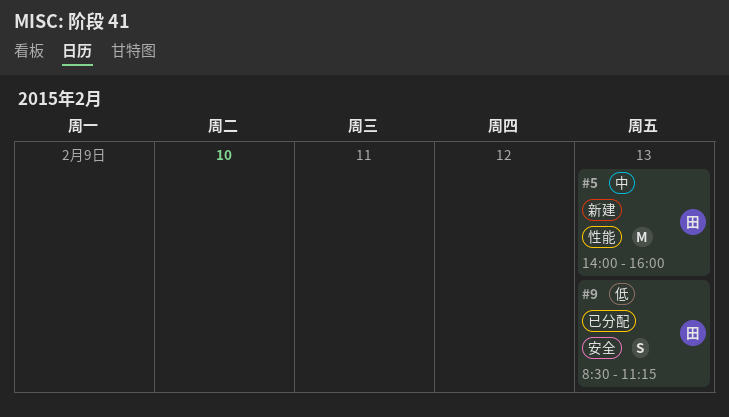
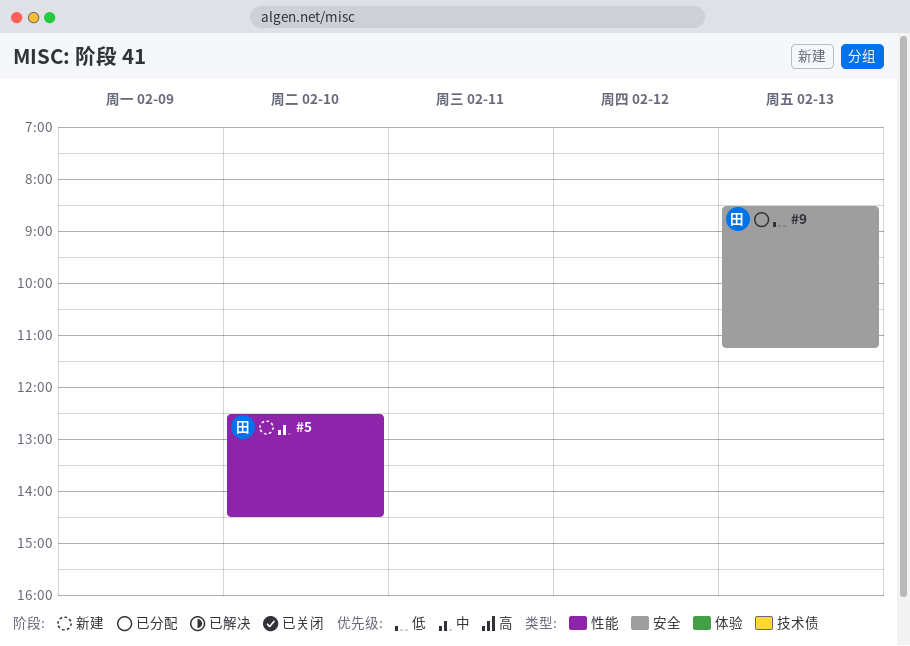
#5, day: Feb 13 -> Feb 10
#5, begins: 14:00 -> 12:30
#5, ends: 16:00 -> 14:30

